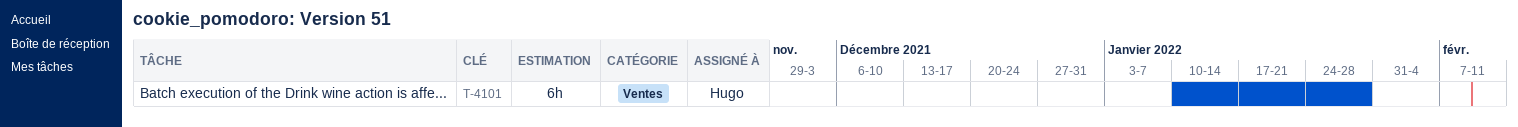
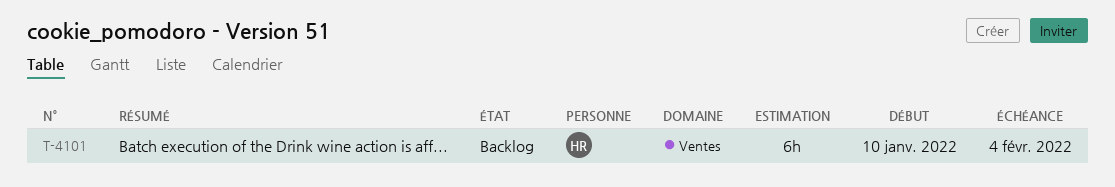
T-4101, due: Jan 28 -> Feb 4

